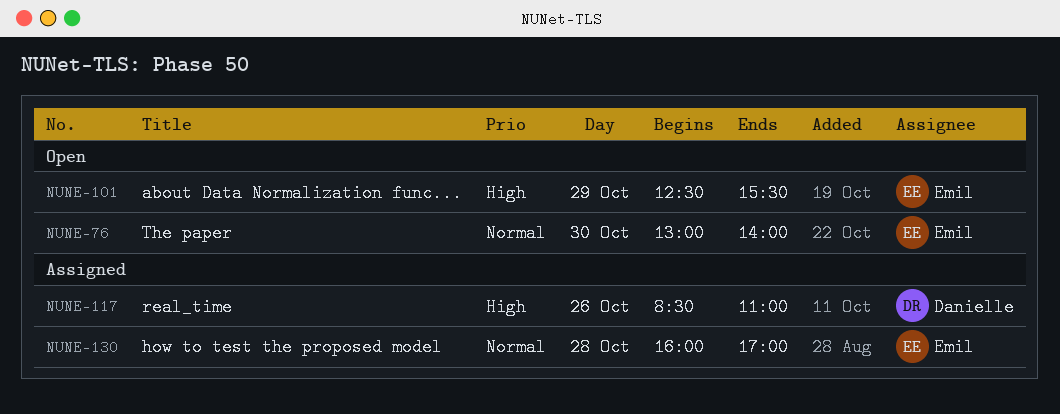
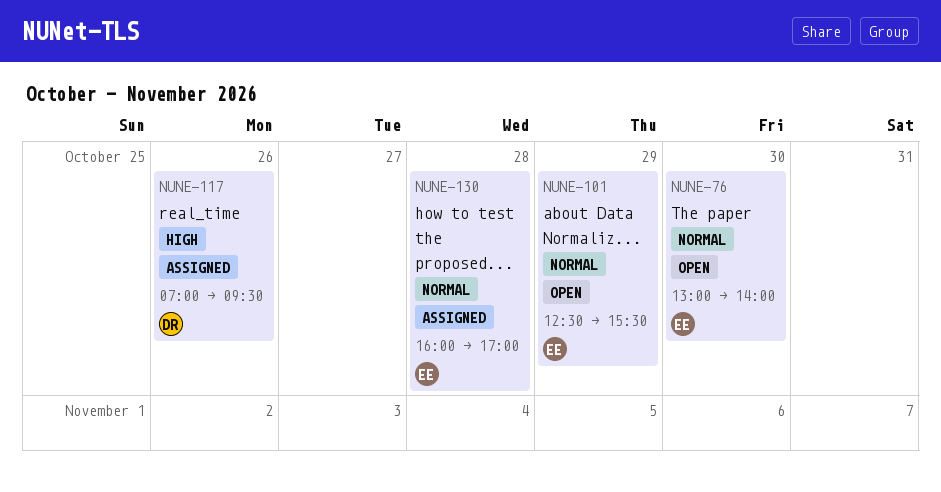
NUNE-101, priority: High -> Normal
NUNE-117, begins: 08:30 -> 07:00
NUNE-117, ends: 11:00 -> 09:30

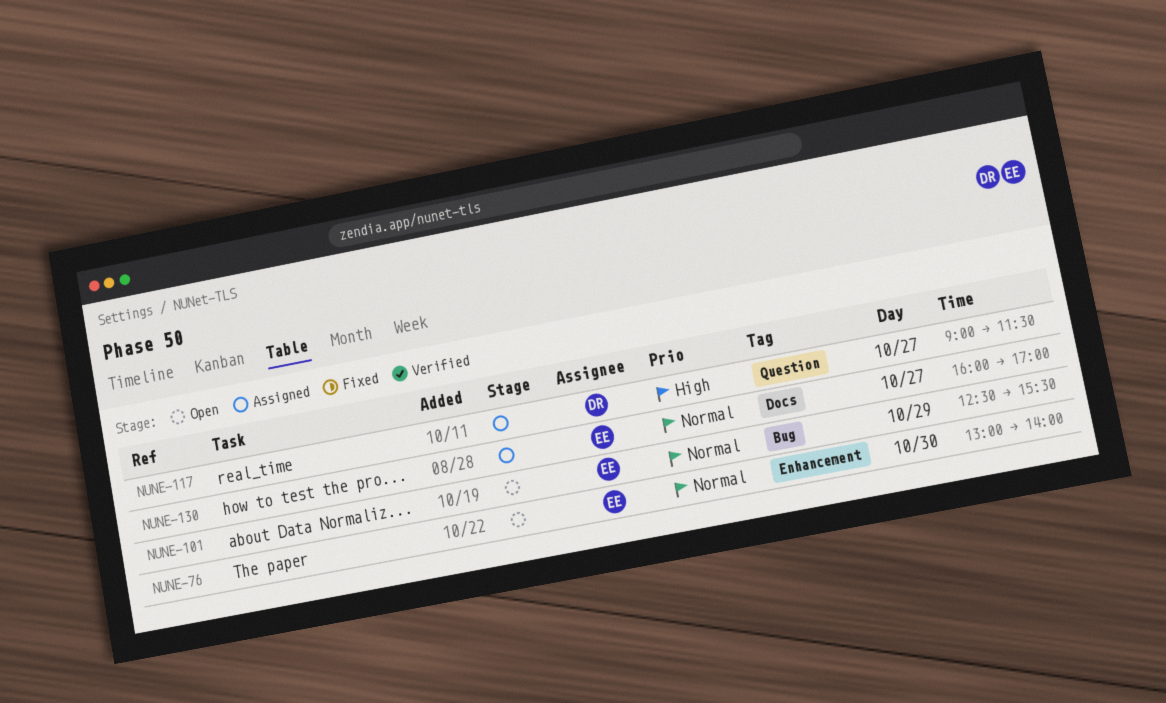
NUNE-117, day: Oct 26 -> Oct 27
NUNE-117, begins: 07:00 -> 09:00
NUNE-117, ends: 09:30 -> 11:30
NUNE-130, day: Oct 28 -> Oct 27

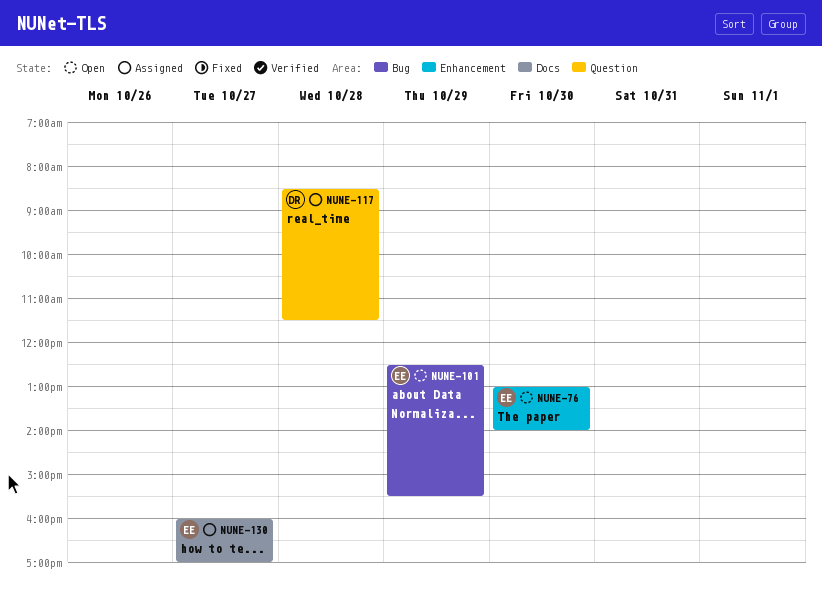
NUNE-117, day: Oct 27 -> Oct 28
NUNE-117, begins: 09:00 -> 08:30

